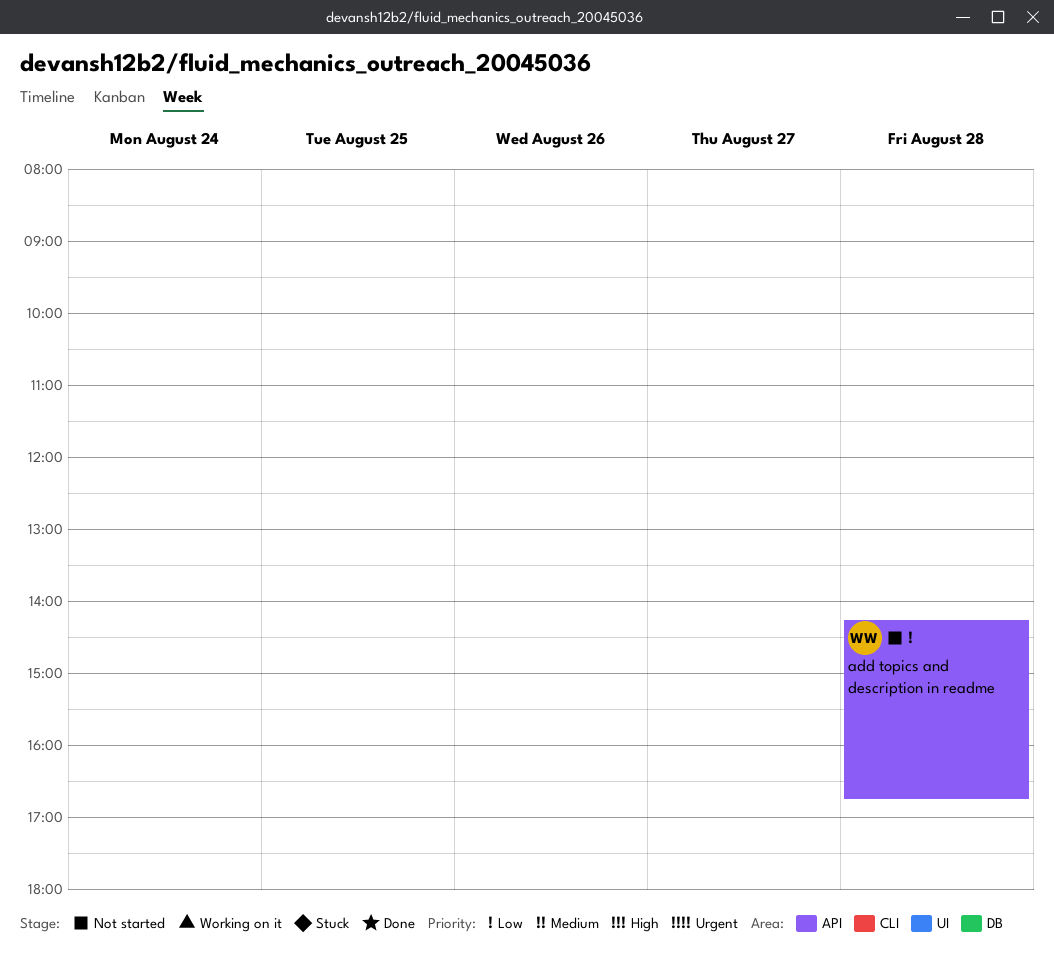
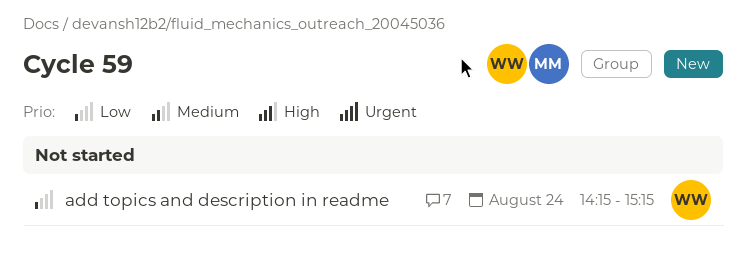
add topics and description in readme, day: Aug 28 -> Aug 24
add topics and description in readme, ends: 16:45 -> 15:15

